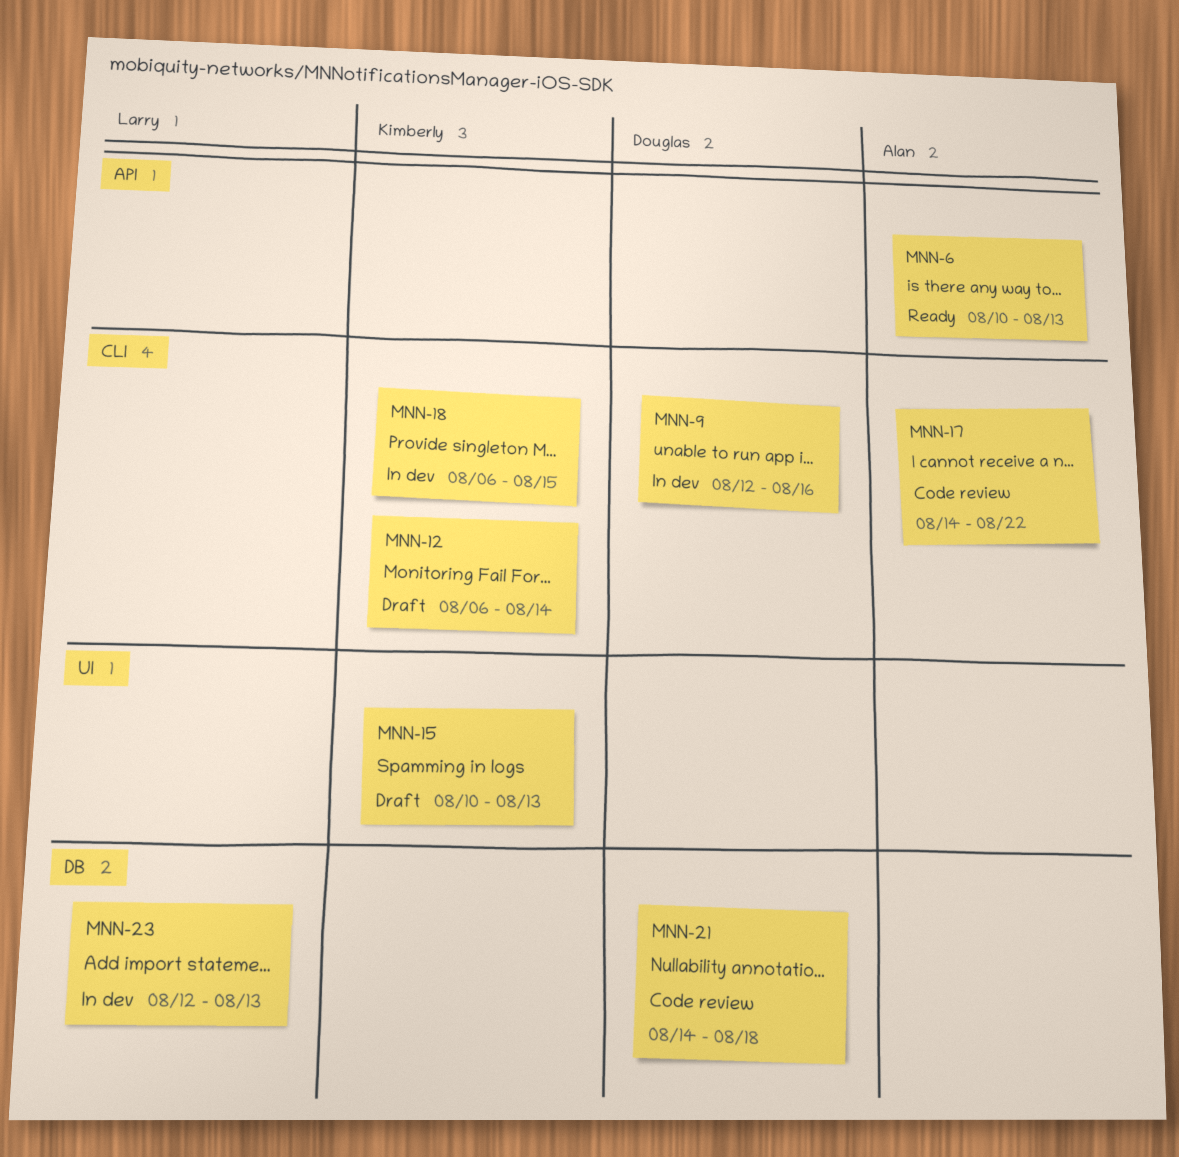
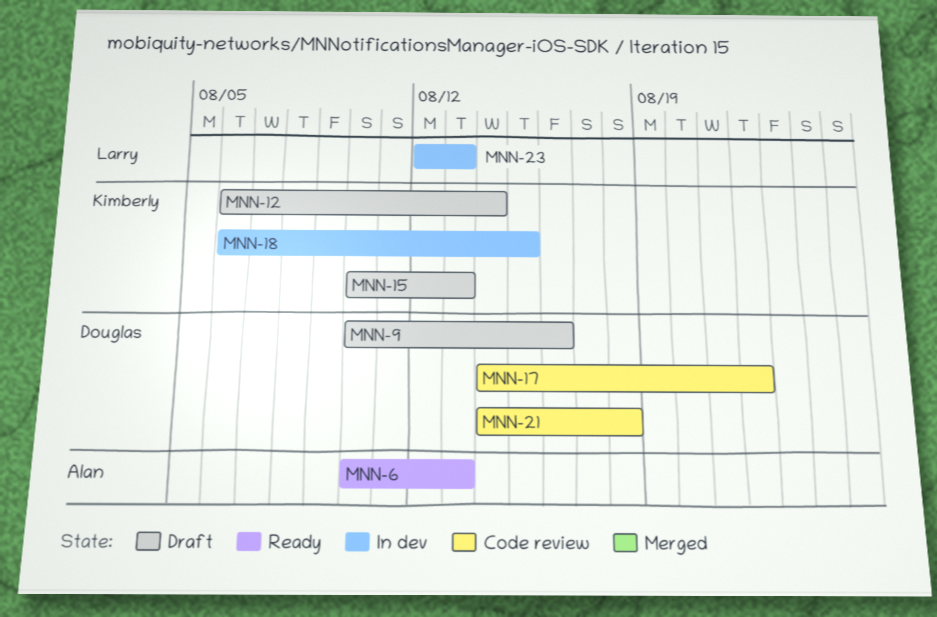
MNN-9, status: In dev -> Draft
MNN-9, start: Aug 12 -> Aug 10
MNN-17, owner: Alan -> Douglas

